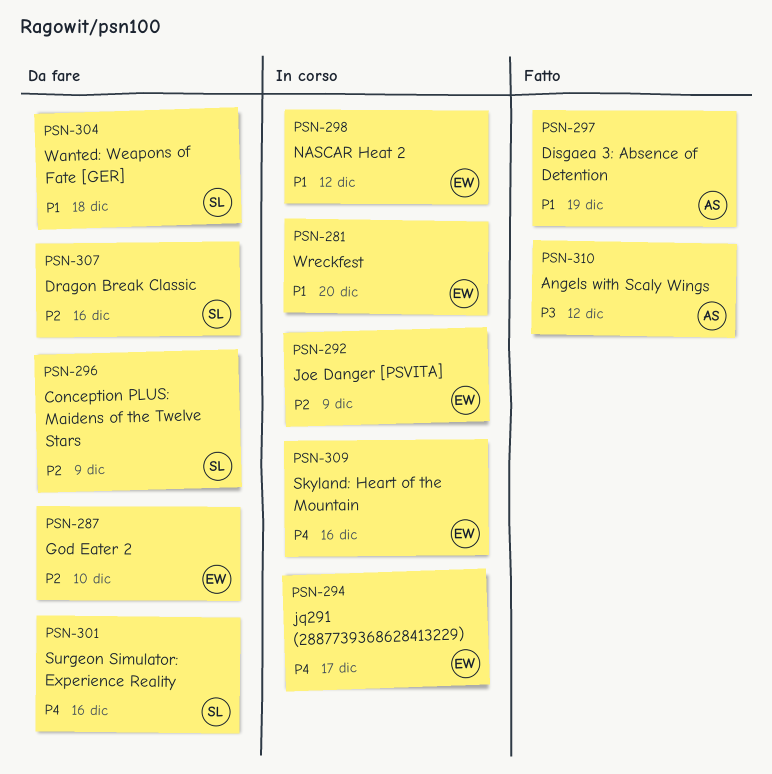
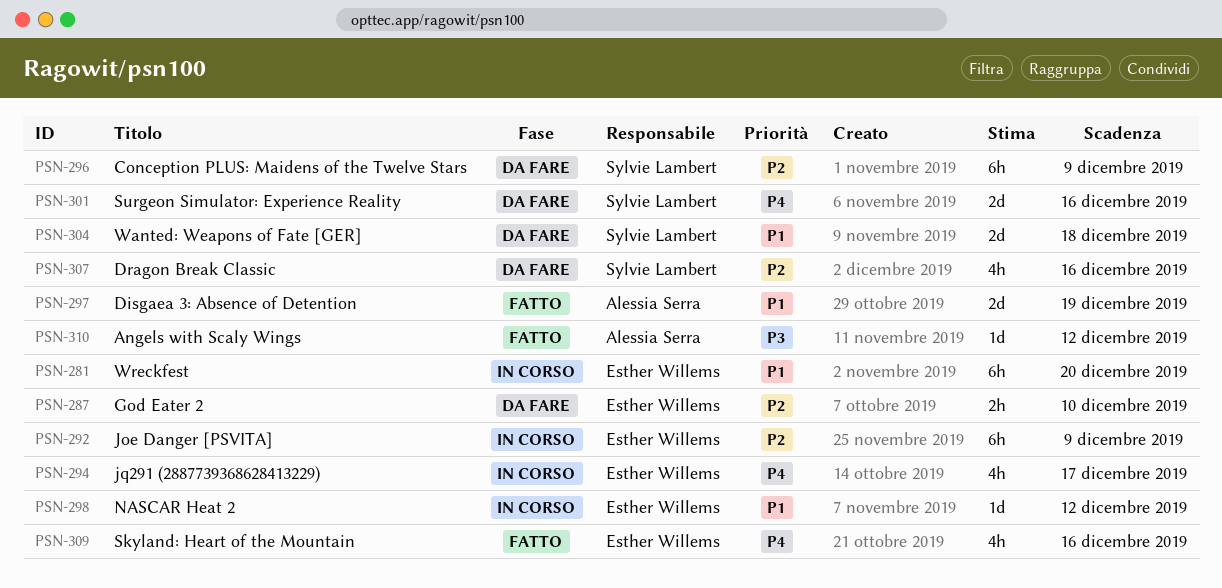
PSN-309, status: In corso -> Fatto

